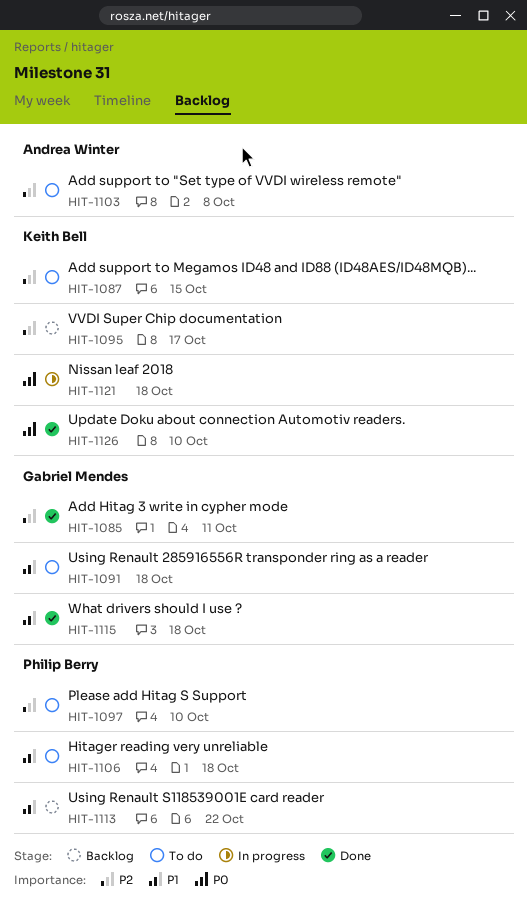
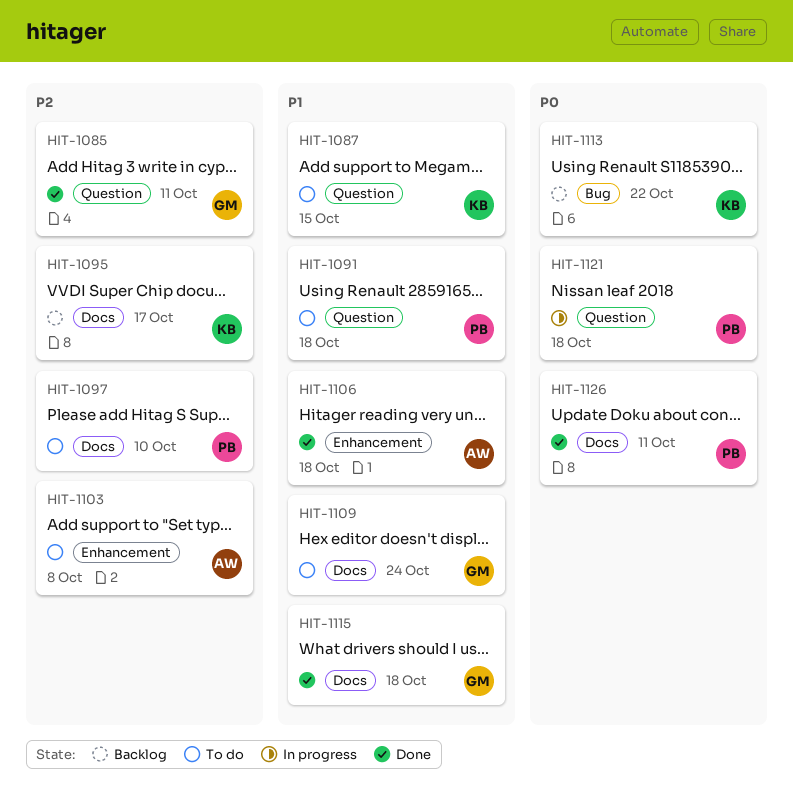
HIT-1087, priority: P2 -> P1
HIT-1091, owner: Gabriel Mendes -> Philip Berry
HIT-1106, status: To do -> Done
HIT-1106, owner: Philip Berry -> Andrea Winter
HIT-1109: none -> present
HIT-1113, owner: Philip Berry -> Keith Bell
HIT-1113, priority: P1 -> P0
HIT-1121, owner: Keith Bell -> Philip Berry
HIT-1126, owner: Keith Bell -> Philip Berry
HIT-1126, due: Oct 10 -> Oct 11

